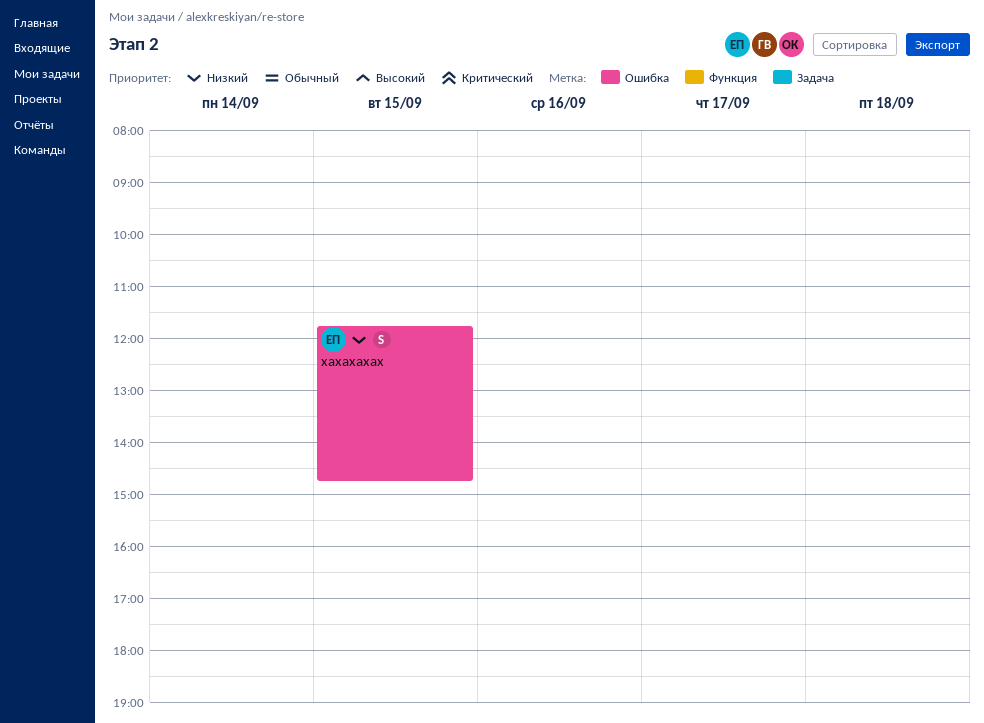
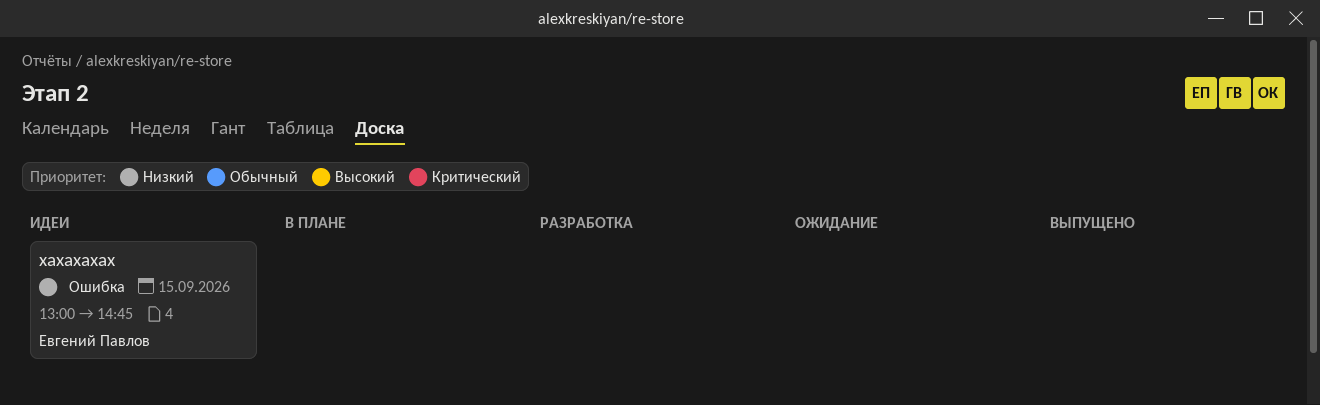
хахахахах, begins: 11:45 -> 13:00

